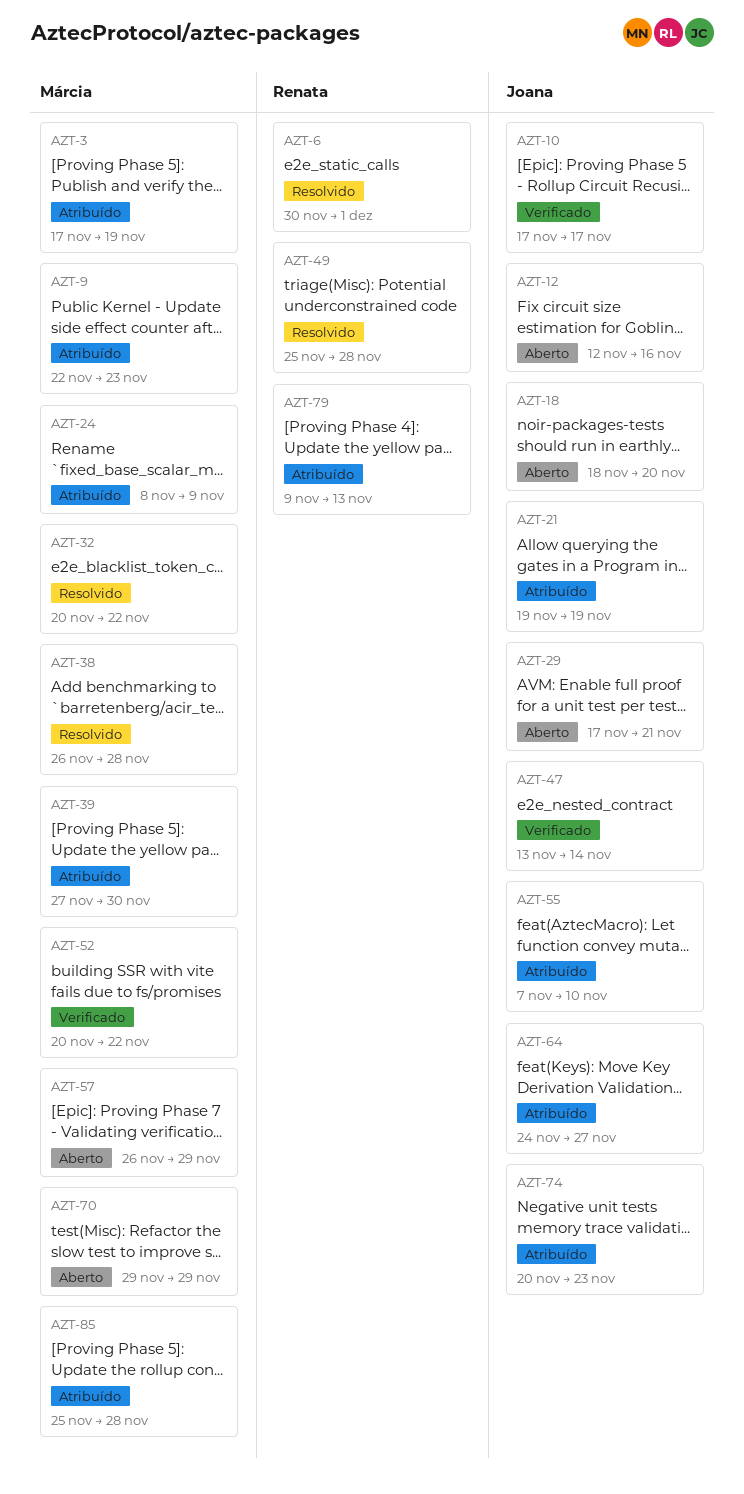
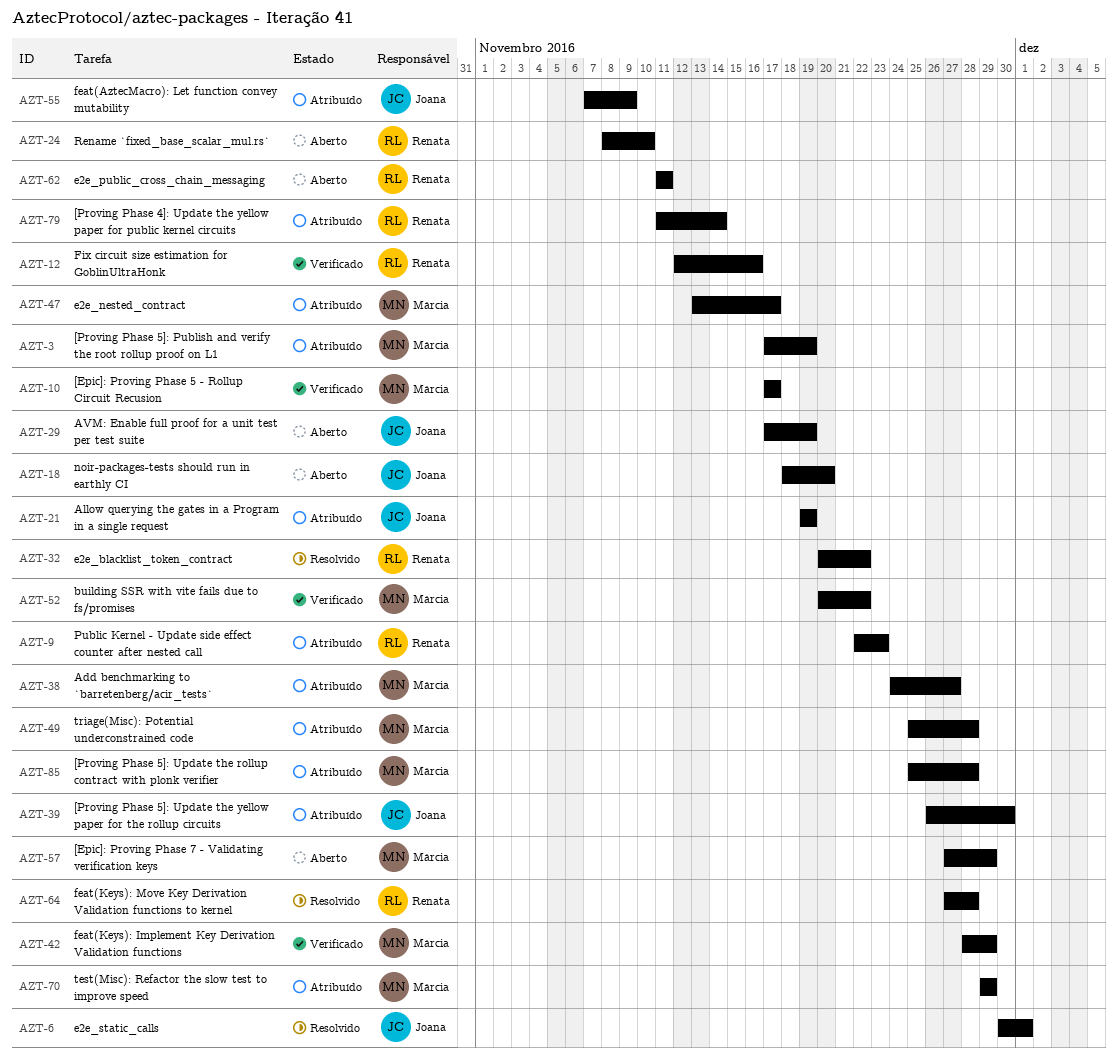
AZT-6, owner: Renata -> Joana
AZT-9, owner: Márcia -> Renata
AZT-10, owner: Joana -> Márcia
AZT-12, status: Aberto -> Verificado
AZT-12, owner: Joana -> Renata
AZT-24, status: Atribuído -> Aberto
AZT-24, owner: Márcia -> Renata
AZT-24, due: Nov 9 -> Nov 10
AZT-29, due: Nov 21 -> Nov 19
AZT-32, owner: Márcia -> Renata
AZT-38, status: Resolvido -> Atribuído
AZT-38, start: Nov 26 -> Nov 24
AZT-38, due: Nov 28 -> Nov 27
AZT-39, owner: Márcia -> Joana
AZT-39, start: Nov 27 -> Nov 26
AZT-42: none -> present
AZT-47, status: Verificado -> Atribuído
AZT-47, owner: Joana -> Márcia
AZT-47, due: Nov 14 -> Nov 17
AZT-49, status: Resolvido -> Atribuído
AZT-49, owner: Renata -> Márcia
AZT-55, due: Nov 10 -> Nov 9
AZT-57, start: Nov 26 -> Nov 27
AZT-62: none -> present
AZT-64, status: Atribuído -> Resolvido
AZT-64, owner: Joana -> Renata
AZT-64, start: Nov 24 -> Nov 27
AZT-64, due: Nov 27 -> Nov 28
AZT-70, status: Aberto -> Atribuído
AZT-74: present -> none
AZT-79, start: Nov 9 -> Nov 11
AZT-79, due: Nov 13 -> Nov 14

